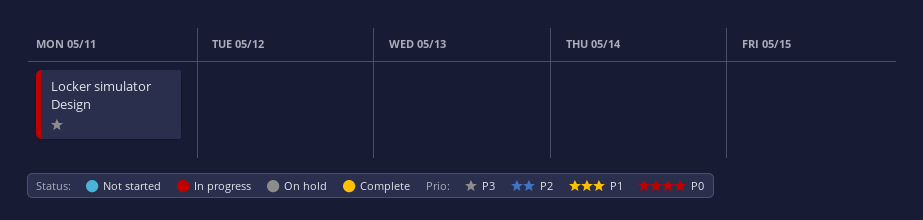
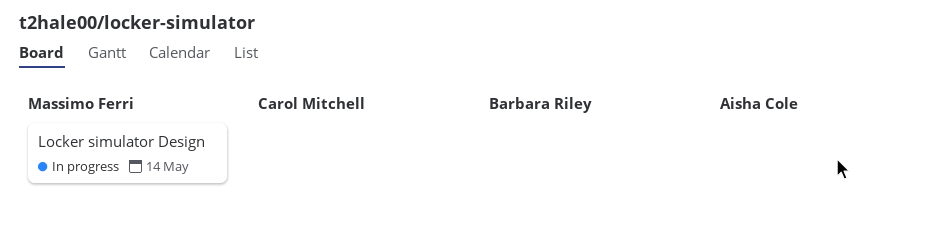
Locker simulator Design, due: May 11 -> May 14

